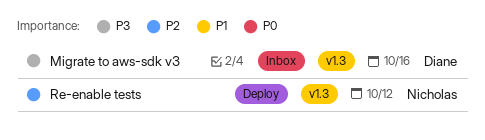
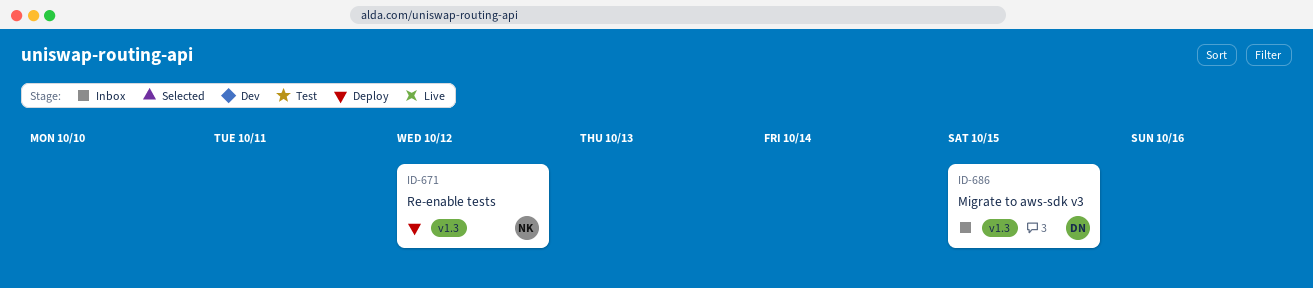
Migrate to aws-sdk v3, due: Oct 16 -> Oct 15

